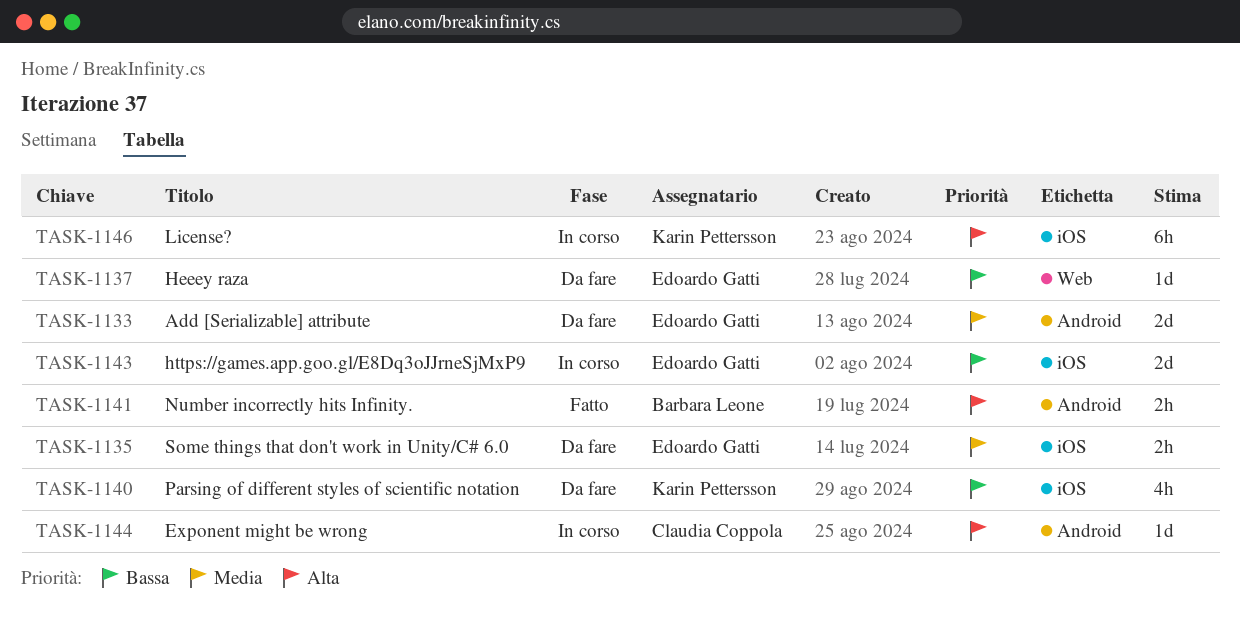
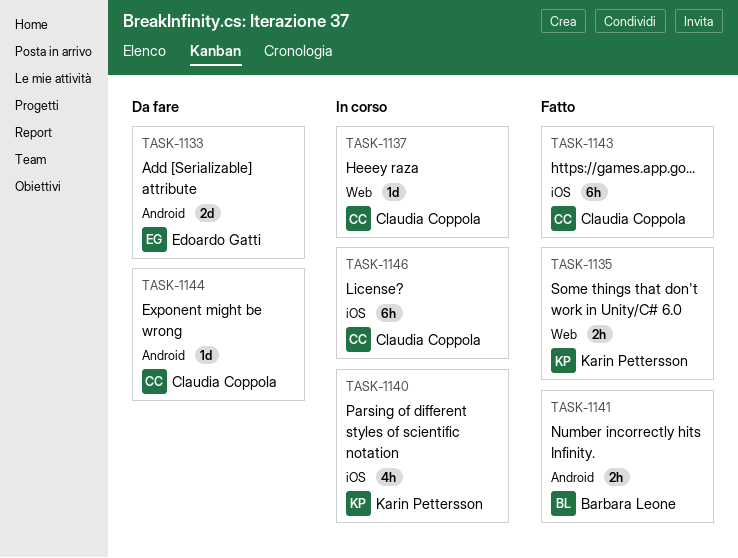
TASK-1135, status: Da fare -> Fatto
TASK-1135, owner: Edoardo Gatti -> Karin Pettersson
TASK-1135, label: iOS -> Web
TASK-1137, status: Da fare -> In corso
TASK-1137, owner: Edoardo Gatti -> Claudia Coppola
TASK-1140, status: Da fare -> In corso
TASK-1143, status: In corso -> Fatto
TASK-1143, owner: Edoardo Gatti -> Claudia Coppola
TASK-1143, estimate: 2d -> 6h
TASK-1144, status: In corso -> Da fare
TASK-1146, owner: Karin Pettersson -> Claudia Coppola

